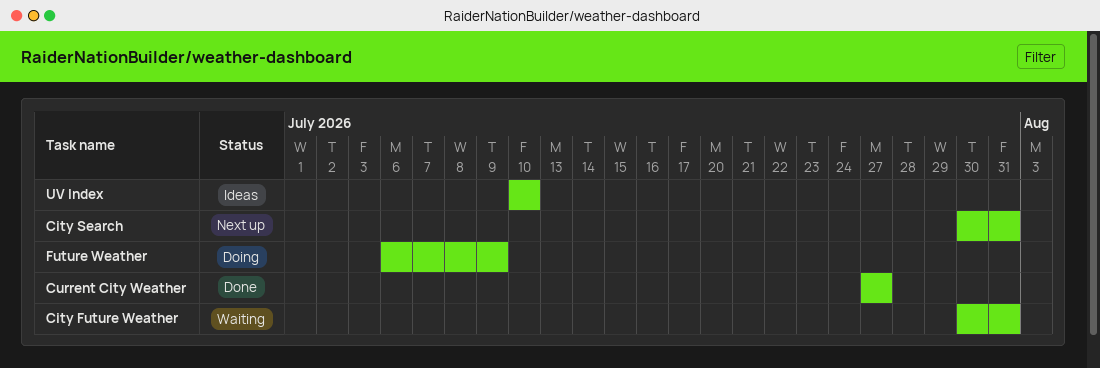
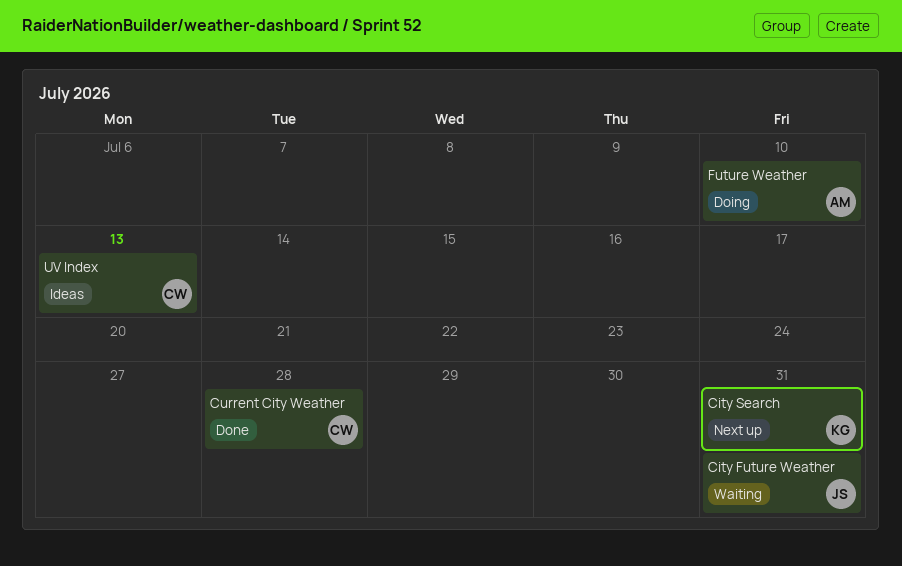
Current City Weather, due: Jul 27 -> Jul 28
Future Weather, due: Jul 9 -> Jul 10
UV Index, due: Jul 10 -> Jul 13

